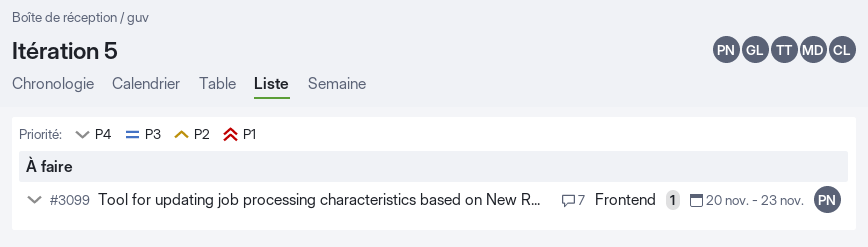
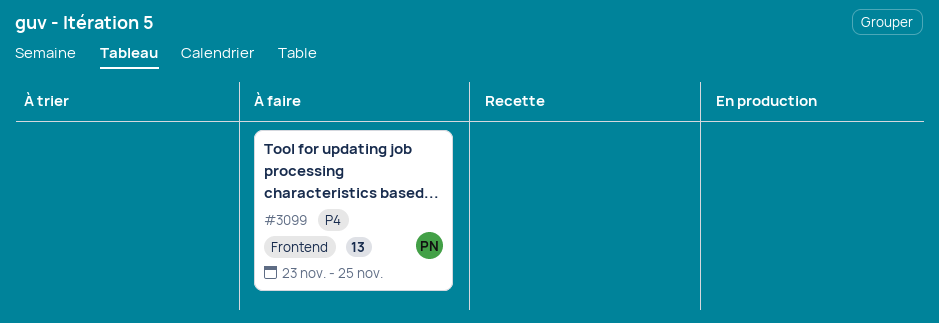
#3099, estimate: 1 -> 13
#3099, start: Nov 20 -> Nov 23
#3099, due: Nov 23 -> Nov 25

